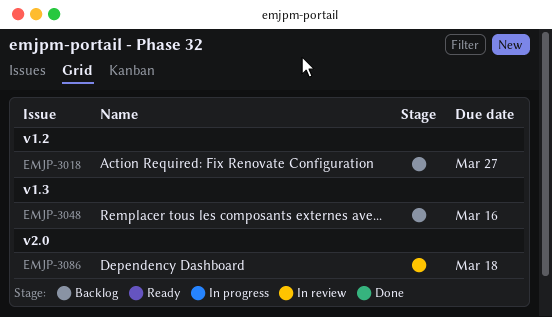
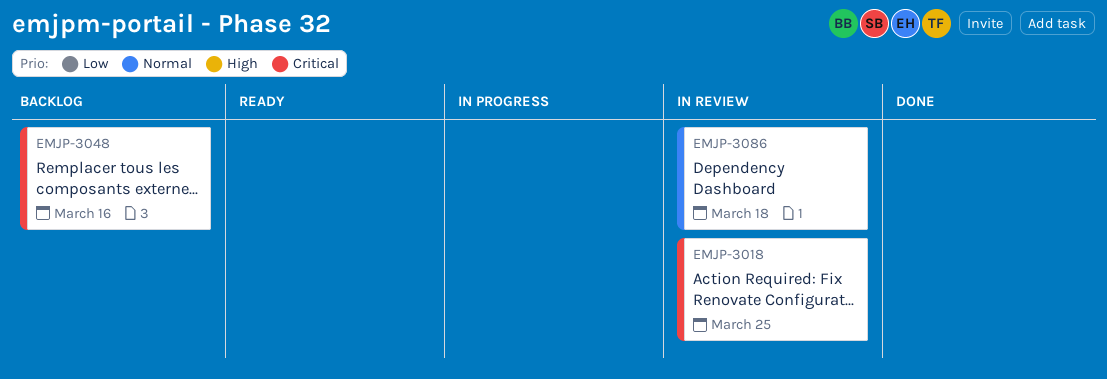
EMJP-3018, status: Backlog -> In review
EMJP-3018, due: Mar 27 -> Mar 25

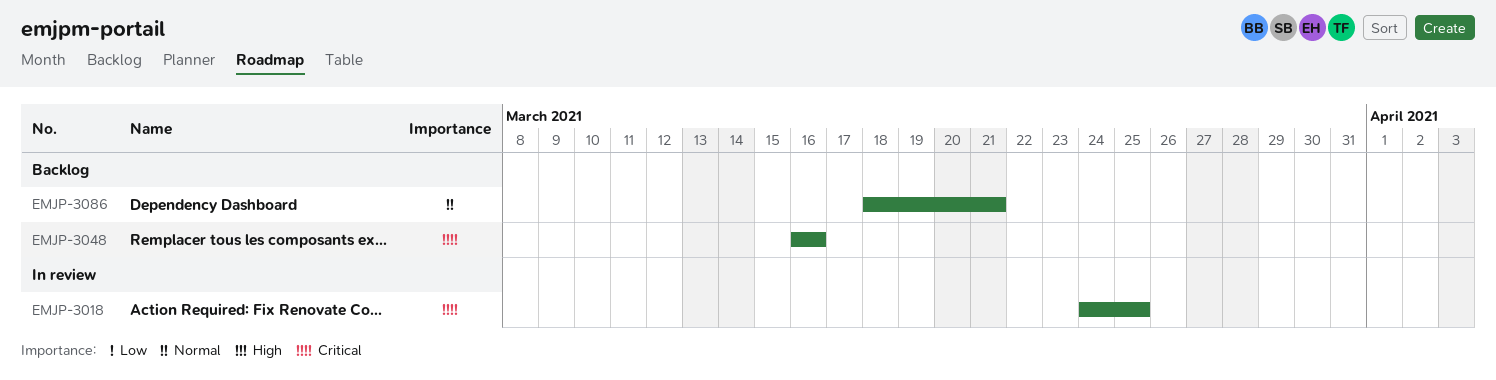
EMJP-3086, status: In review -> Backlog
EMJP-3086, due: Mar 18 -> Mar 21

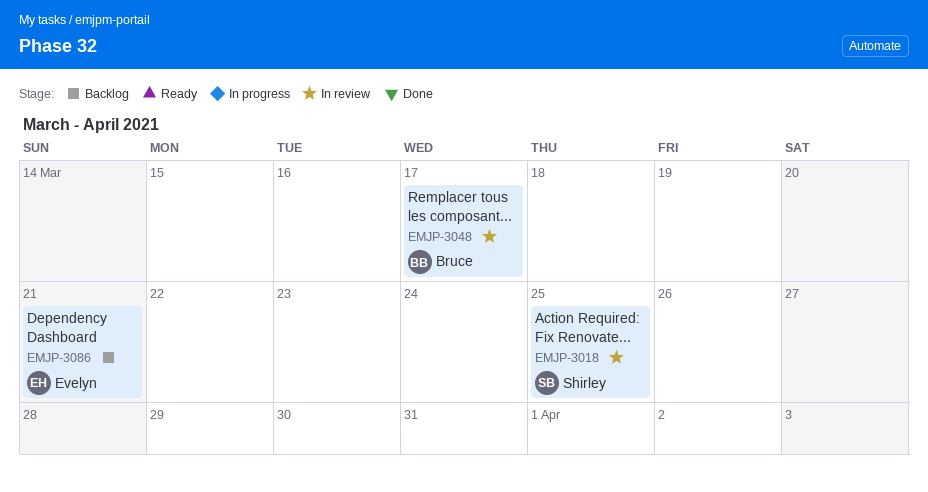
EMJP-3048, status: Backlog -> In review
EMJP-3048, due: Mar 16 -> Mar 17

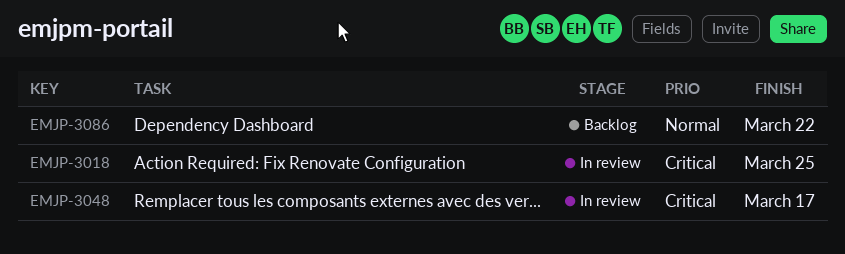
EMJP-3086, due: Mar 21 -> Mar 22

